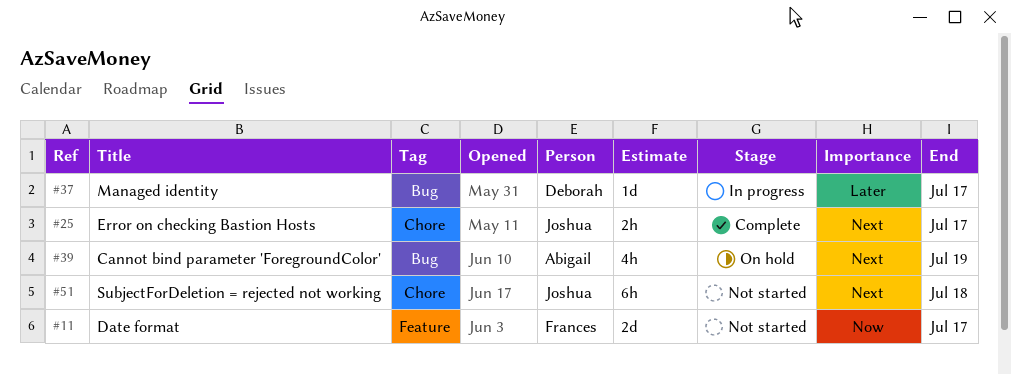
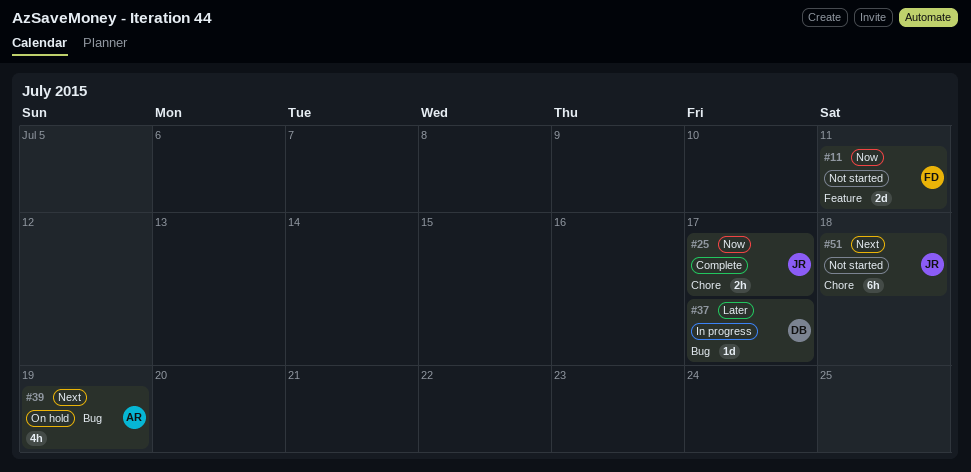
#11, due: Jul 17 -> Jul 11
#25, priority: Next -> Now

